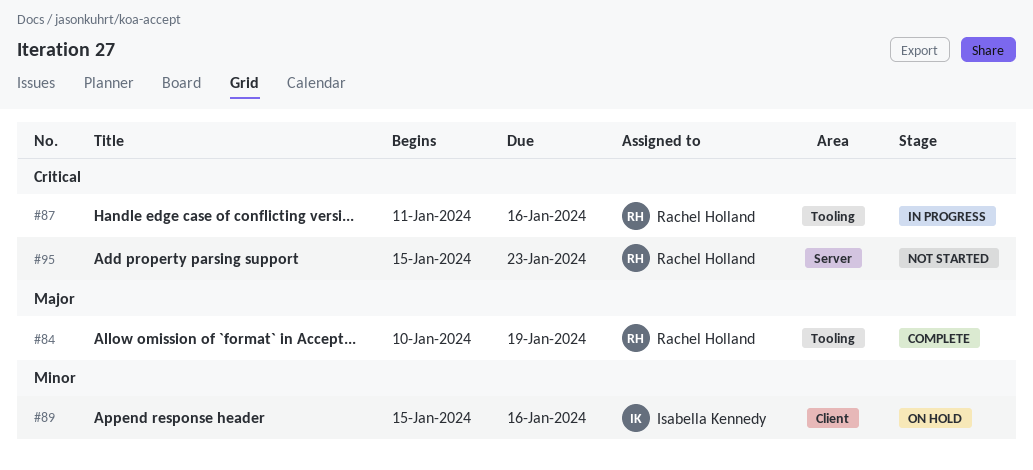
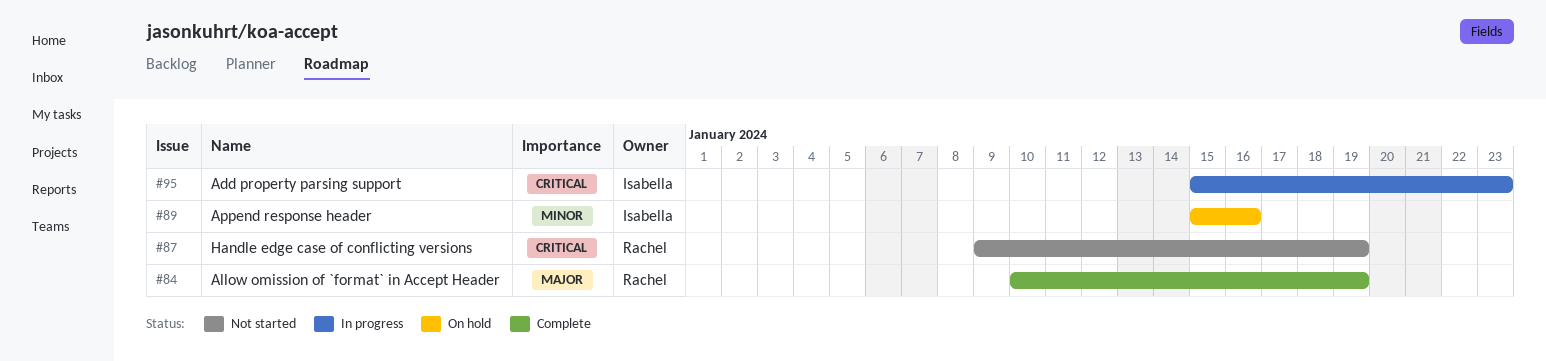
#87, status: In progress -> Not started
#87, start: Jan 11 -> Jan 9
#87, due: Jan 16 -> Jan 19
#95, status: Not started -> In progress
#95, owner: Rachel Holland -> Isabella Kennedy

